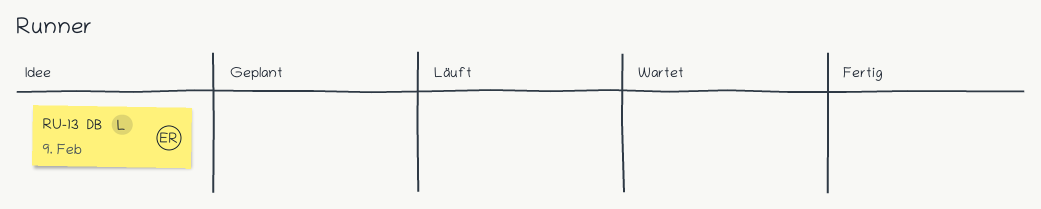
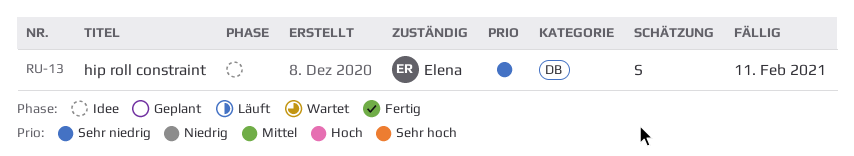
RU-13, estimate: L -> S
RU-13, due: Feb 9 -> Feb 11

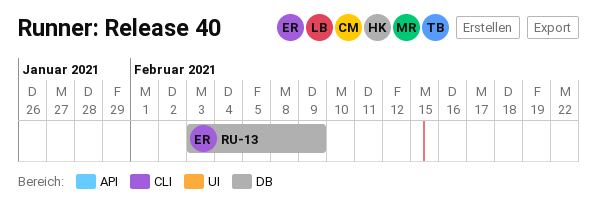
RU-13, due: Feb 11 -> Feb 9

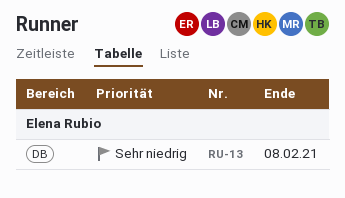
RU-13, due: Feb 9 -> Feb 8

